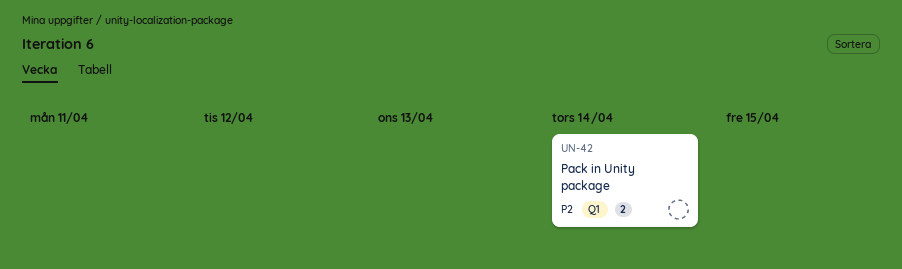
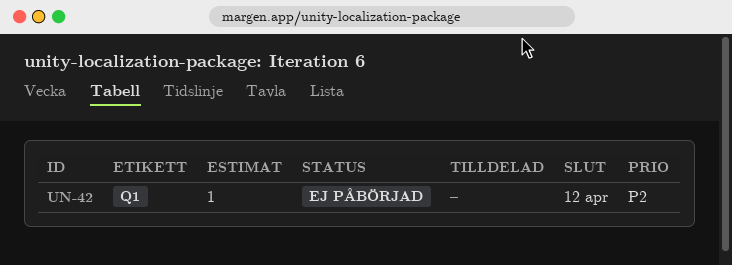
UN-42, estimate: 2 -> 1
UN-42, due: Apr 14 -> Apr 12

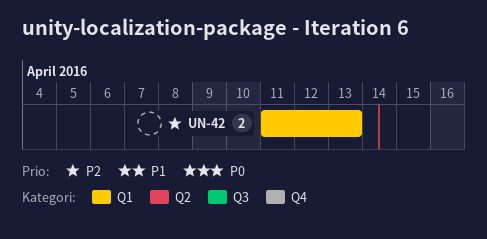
UN-42, estimate: 1 -> 2
UN-42, due: Apr 12 -> Apr 13

